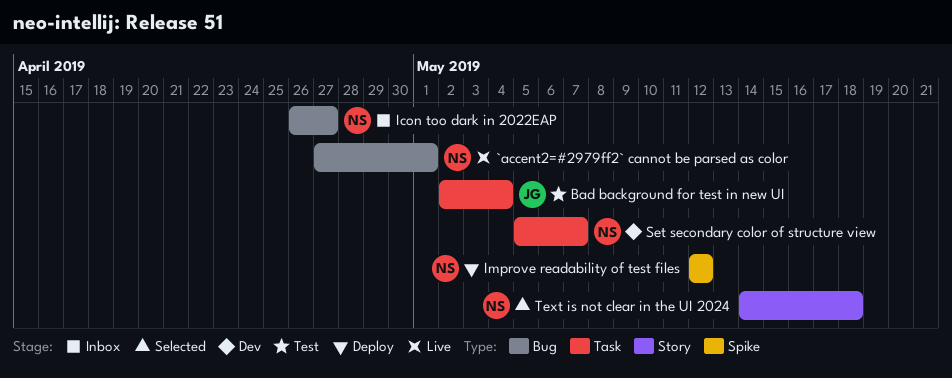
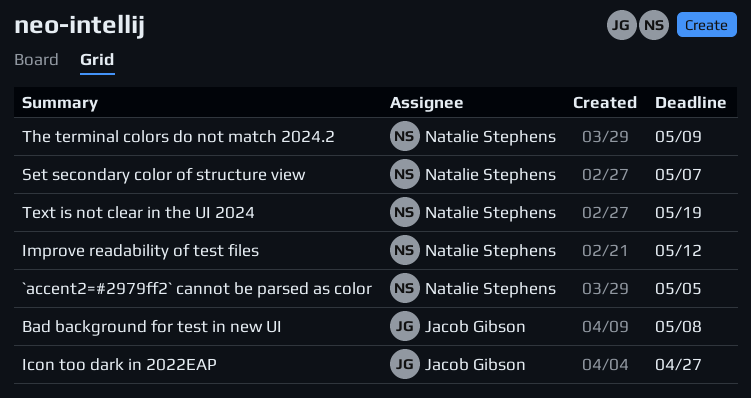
`accent2=#2979ff2` cannot be parsed as color, due: May 1 -> May 5
Bad background for test in new UI, due: May 4 -> May 8
Icon too dark in 2022EAP, owner: Natalie Stephens -> Jacob Gibson
Text is not clear in the UI 2024, due: May 18 -> May 19
The terminal colors do not match 2024.2: none -> present

